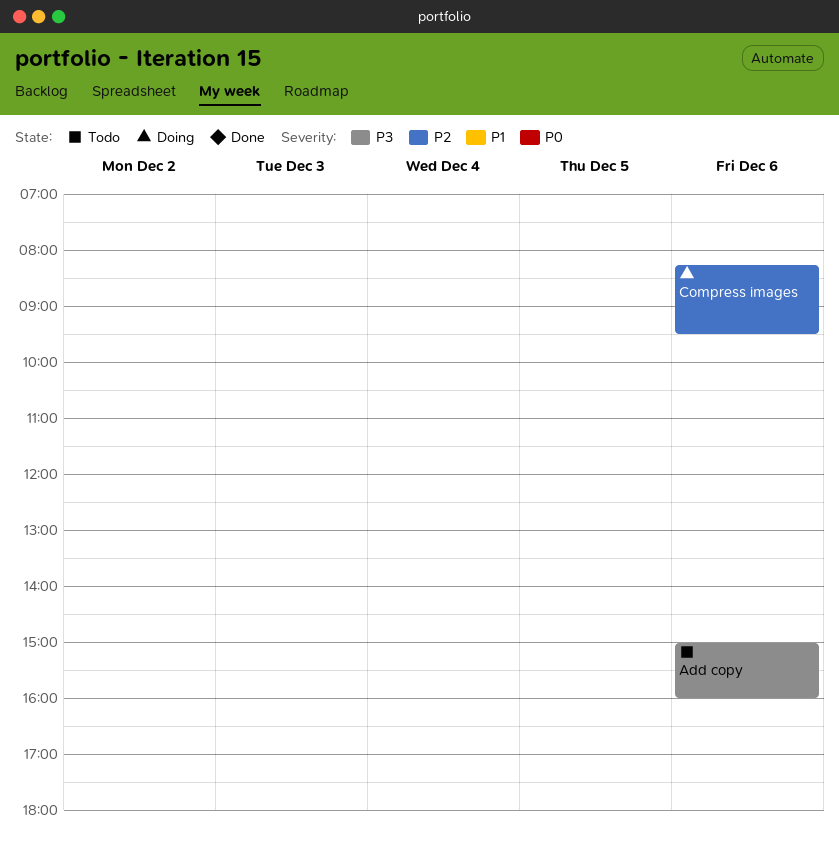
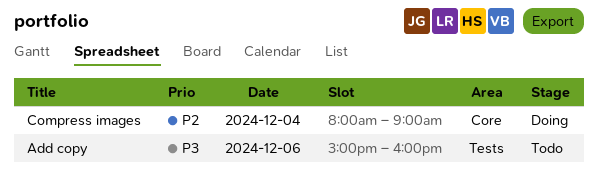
Compress images, day: Dec 6 -> Dec 4
Compress images, begins: 08:15 -> 08:00
Compress images, ends: 09:30 -> 09:00

